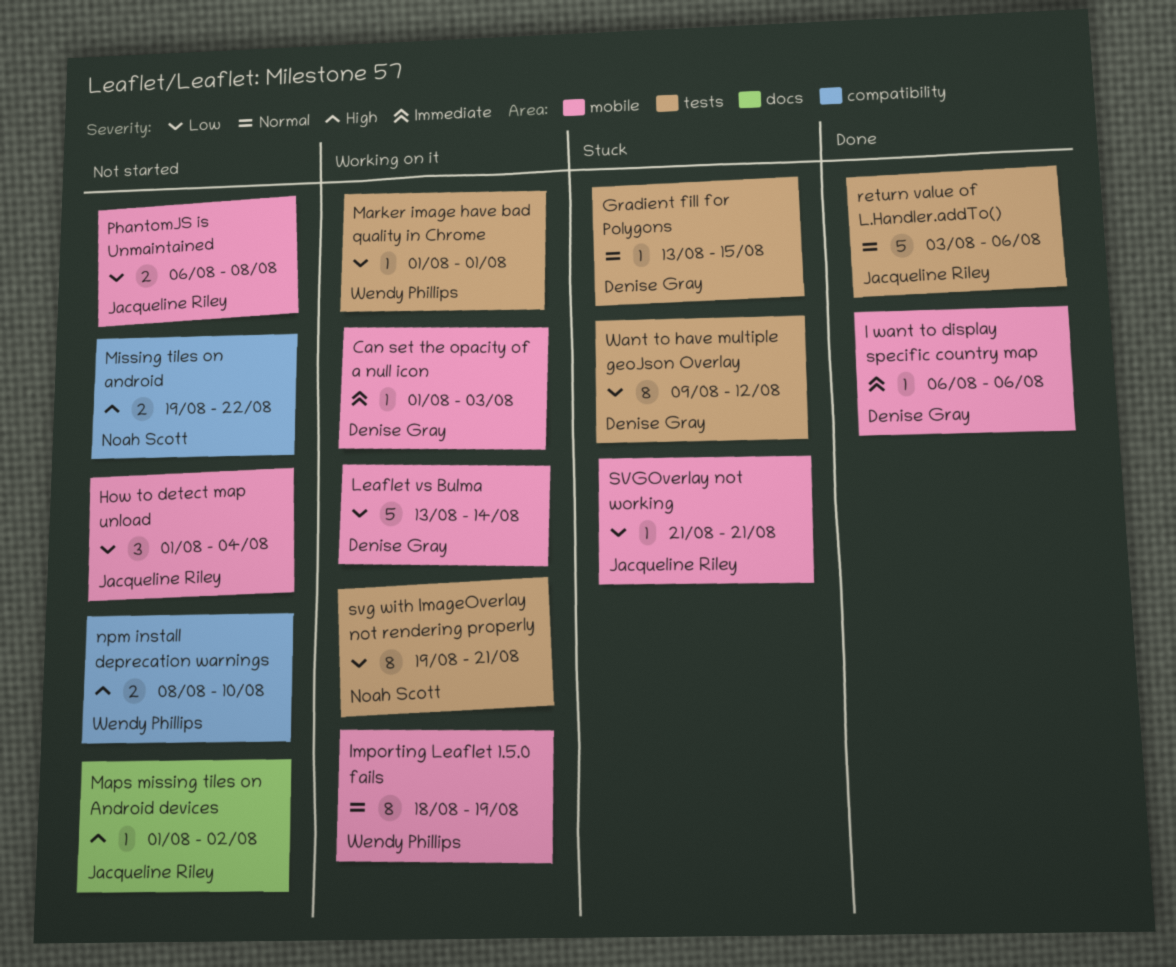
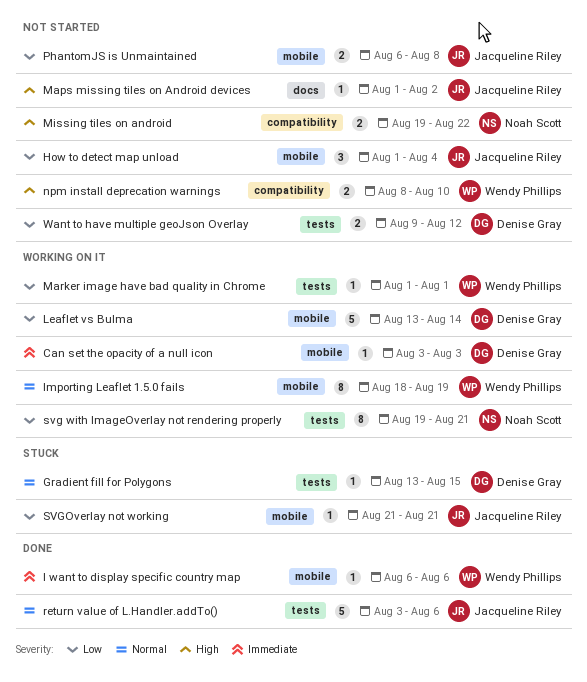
Can set the opacity of a null icon, start: Aug 1 -> Aug 3
I want to display specific country map, owner: Denise Gray -> Wendy Phillips
Want to have multiple geoJson Overlay, status: Stuck -> Not started
Want to have multiple geoJson Overlay, estimate: 8 -> 2

